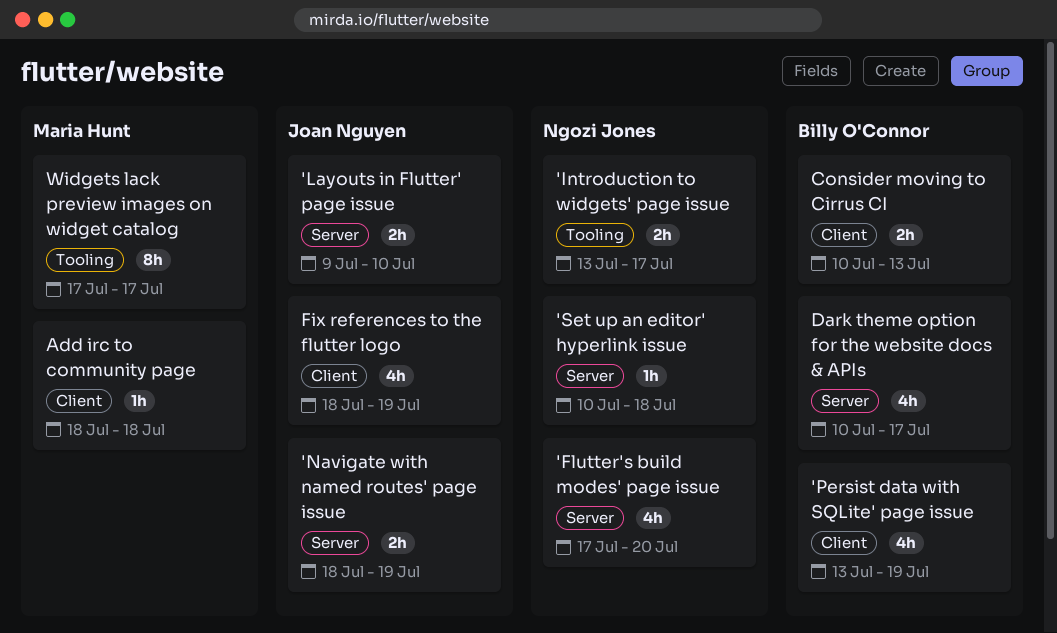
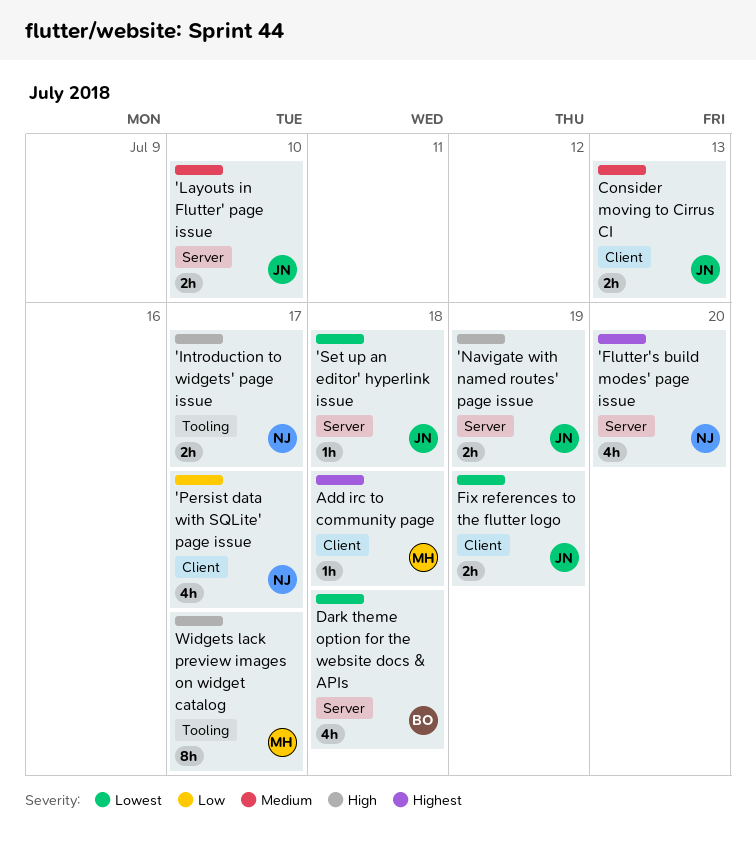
'Persist data with SQLite' page issue, owner: Billy O'Connor -> Ngozi Jones
'Persist data with SQLite' page issue, due: Jul 19 -> Jul 17
'Set up an editor' hyperlink issue, owner: Ngozi Jones -> Joan Nguyen
Consider moving to Cirrus CI, owner: Billy O'Connor -> Joan Nguyen
Dark theme option for the website docs & APIs, due: Jul 17 -> Jul 18
Fix references to the flutter logo, estimate: 4h -> 2h

